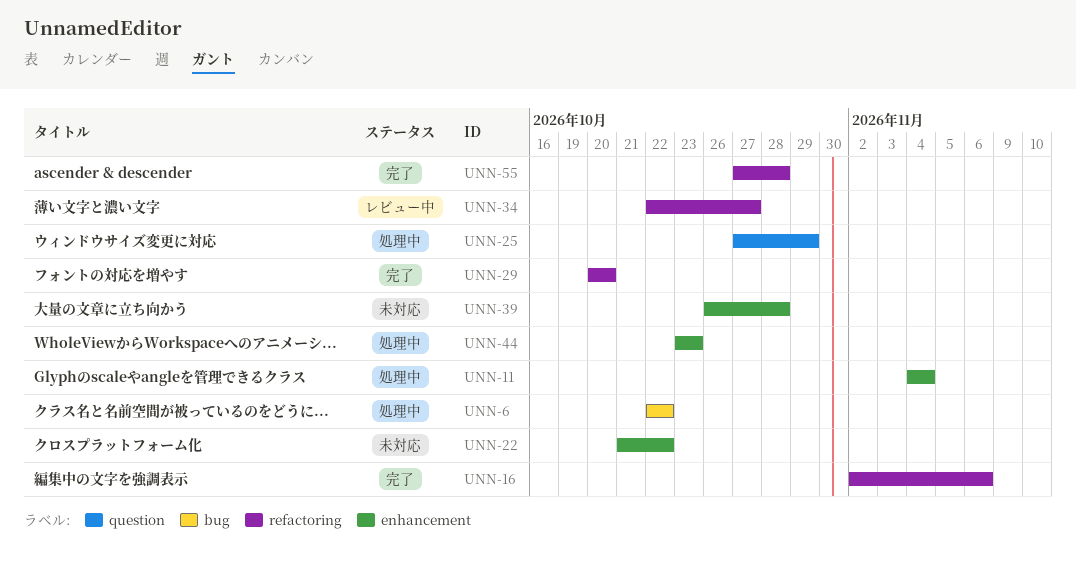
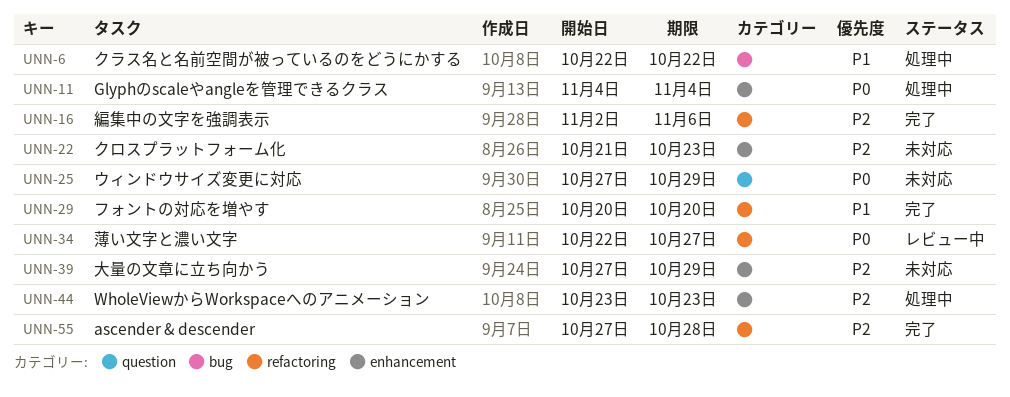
UNN-22, due: Oct 22 -> Oct 23
UNN-25, status: 処理中 -> 未対応
UNN-39, start: Oct 26 -> Oct 27
UNN-39, due: Oct 28 -> Oct 29

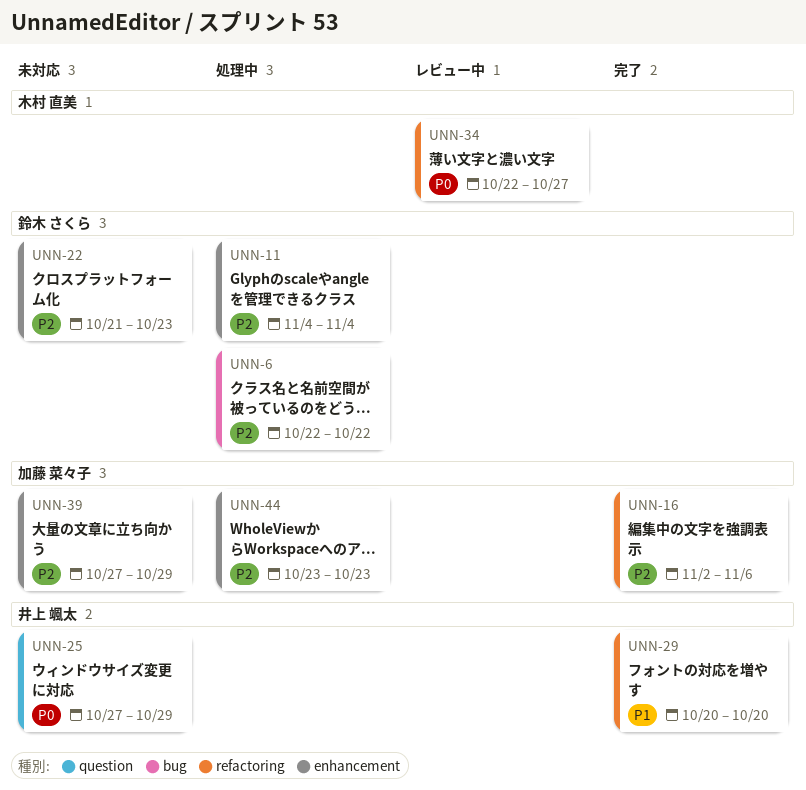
UNN-6, priority: P1 -> P2
UNN-11, priority: P0 -> P2
UNN-55: present -> none

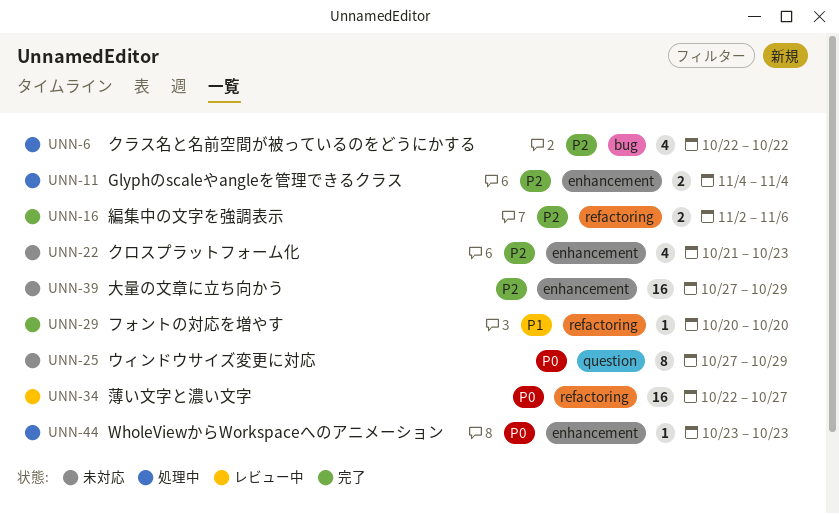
UNN-44, priority: P2 -> P0

